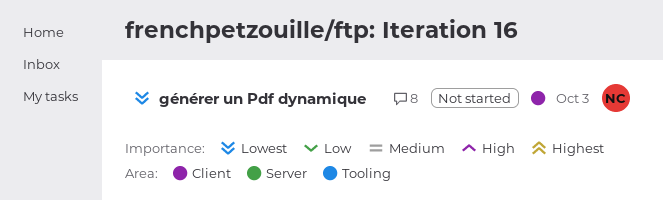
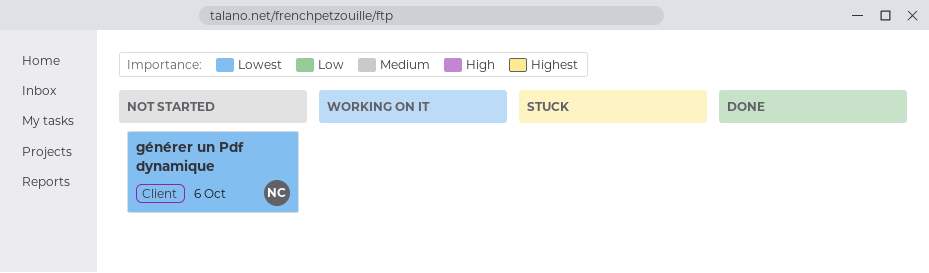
générer un Pdf dynamique, due: Oct 3 -> Oct 6

